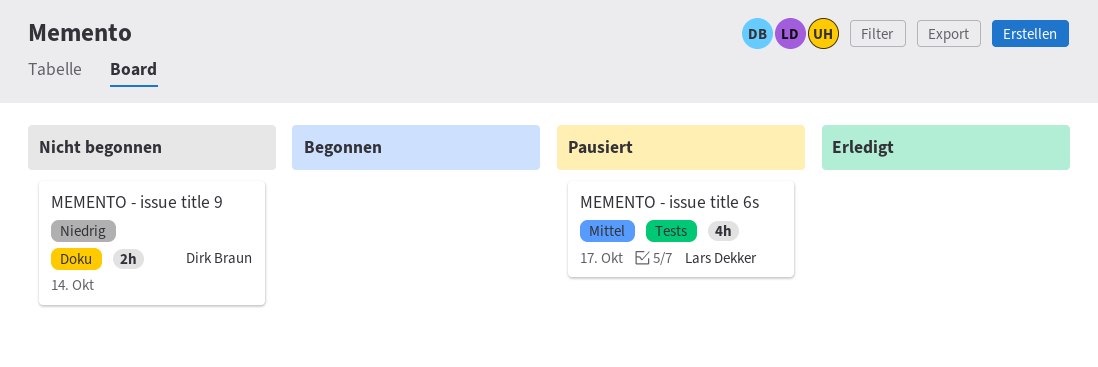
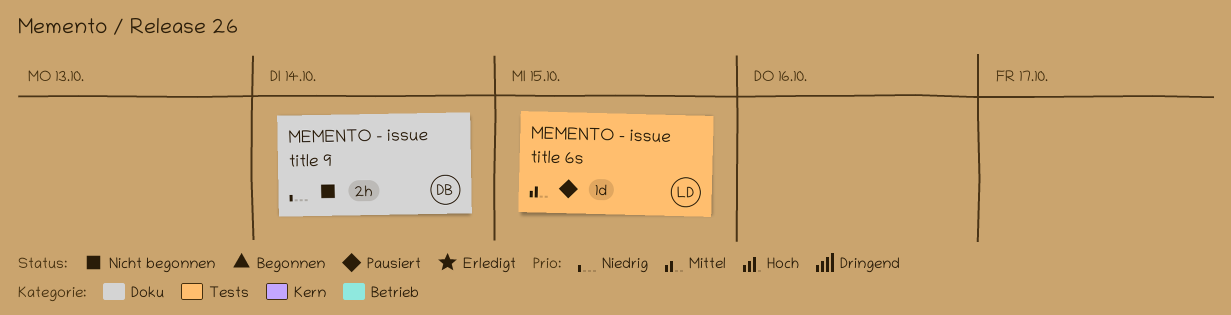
MEMENTO - issue title 6s, estimate: 4h -> 1d
MEMENTO - issue title 6s, due: Oct 17 -> Oct 15

